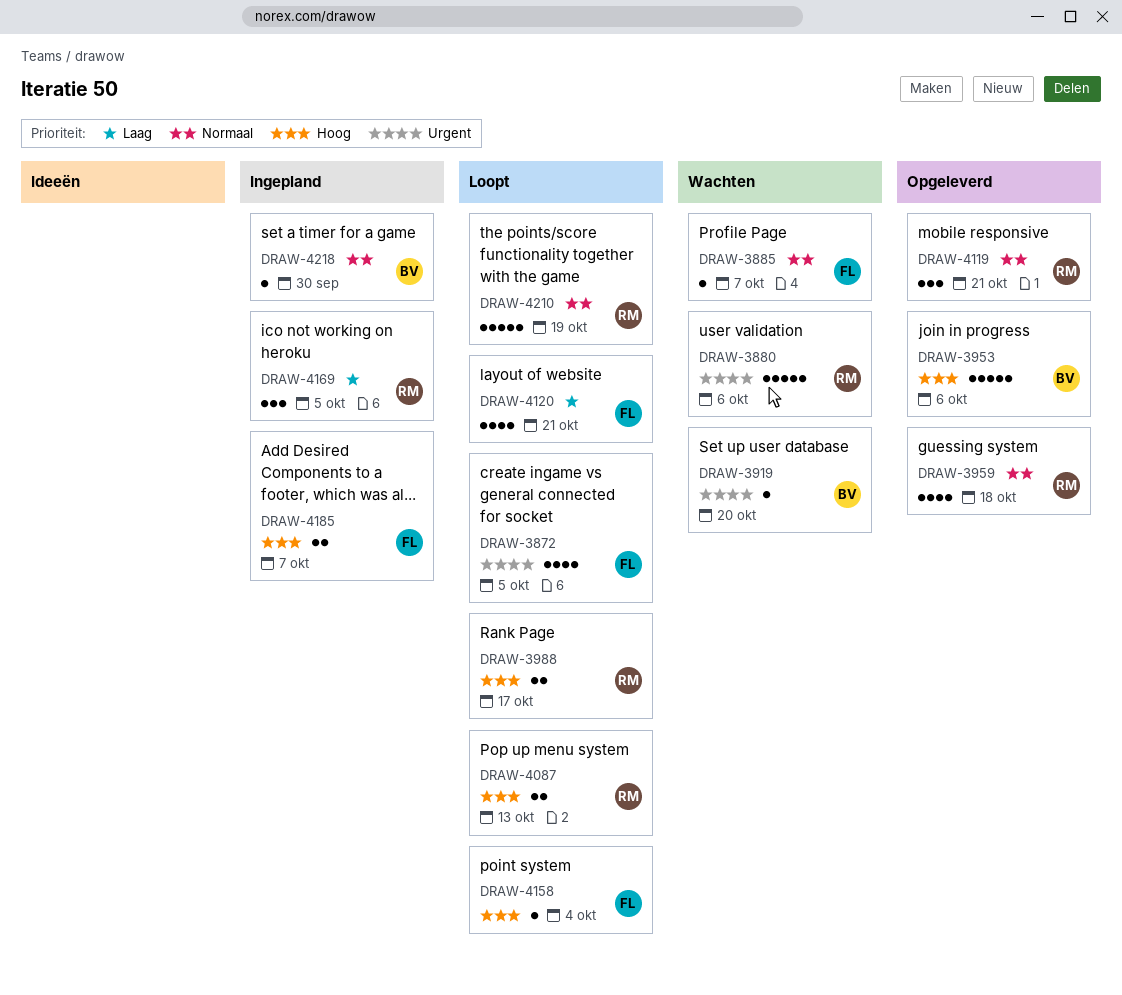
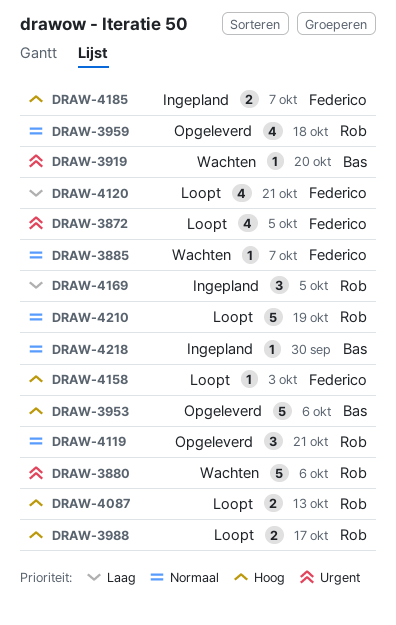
DRAW-4158, due: Oct 4 -> Oct 3

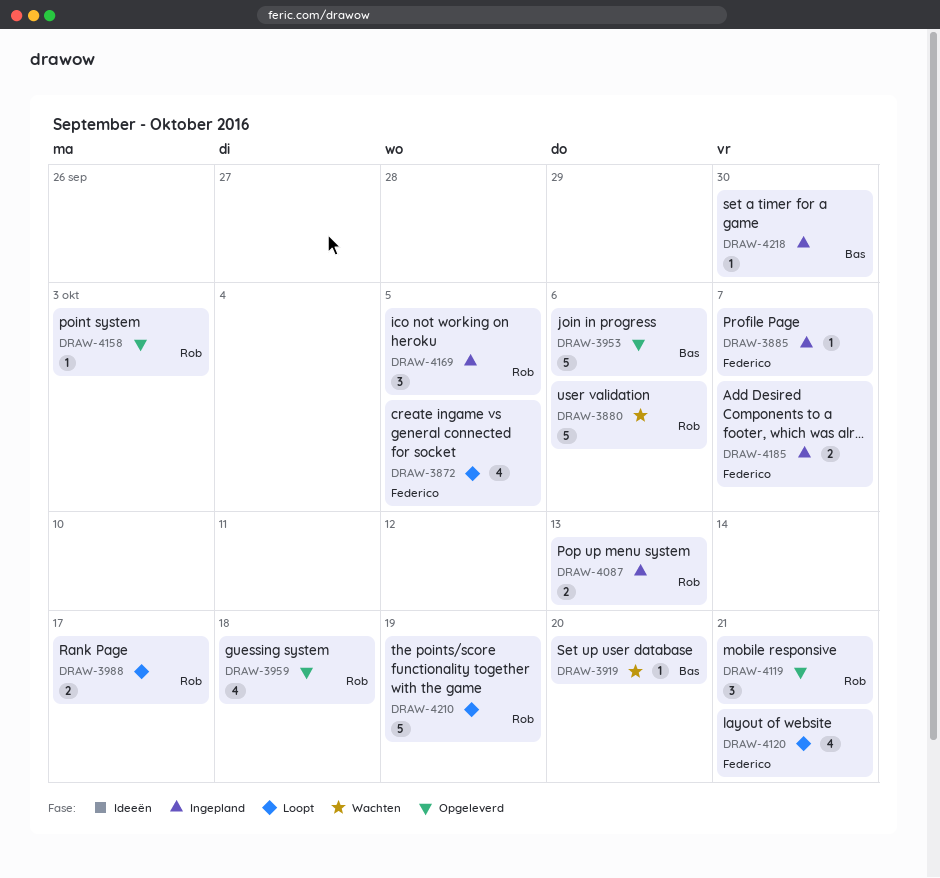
DRAW-3885, status: Wachten -> Ingepland
DRAW-4087, status: Loopt -> Ingepland
DRAW-4158, status: Loopt -> Opgeleverd
DRAW-4158, owner: Federico -> Rob

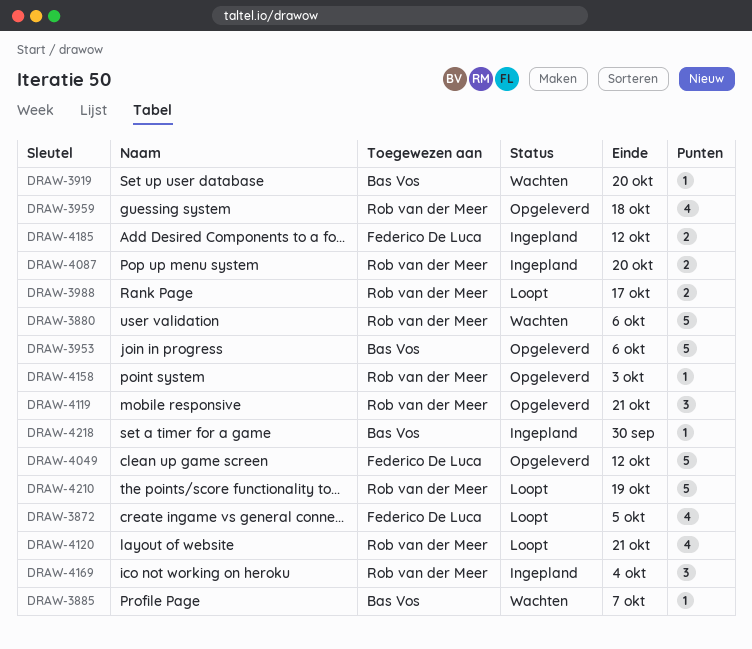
DRAW-3885, status: Ingepland -> Wachten
DRAW-3885, owner: Federico De Luca -> Bas Vos
DRAW-4049: none -> present
DRAW-4087, due: Oct 13 -> Oct 20
DRAW-4120, owner: Federico De Luca -> Rob van der Meer
DRAW-4169, due: Oct 5 -> Oct 4
DRAW-4185, due: Oct 7 -> Oct 12

